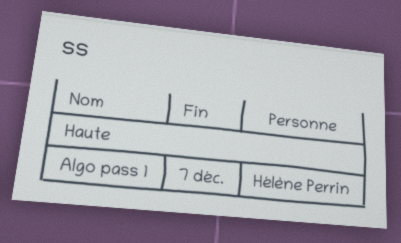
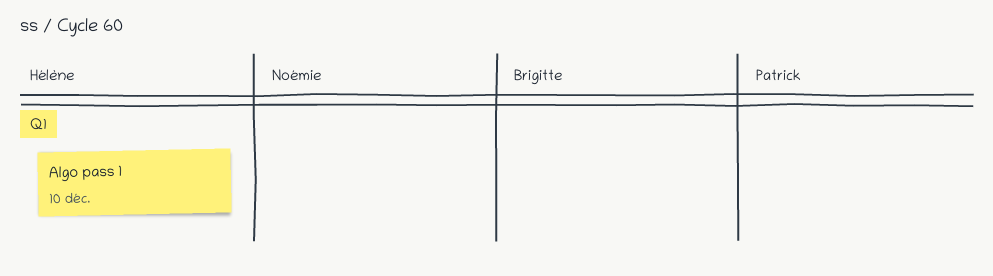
Algo pass 1, due: Dec 7 -> Dec 10

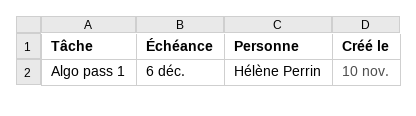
Algo pass 1, due: Dec 10 -> Dec 6

